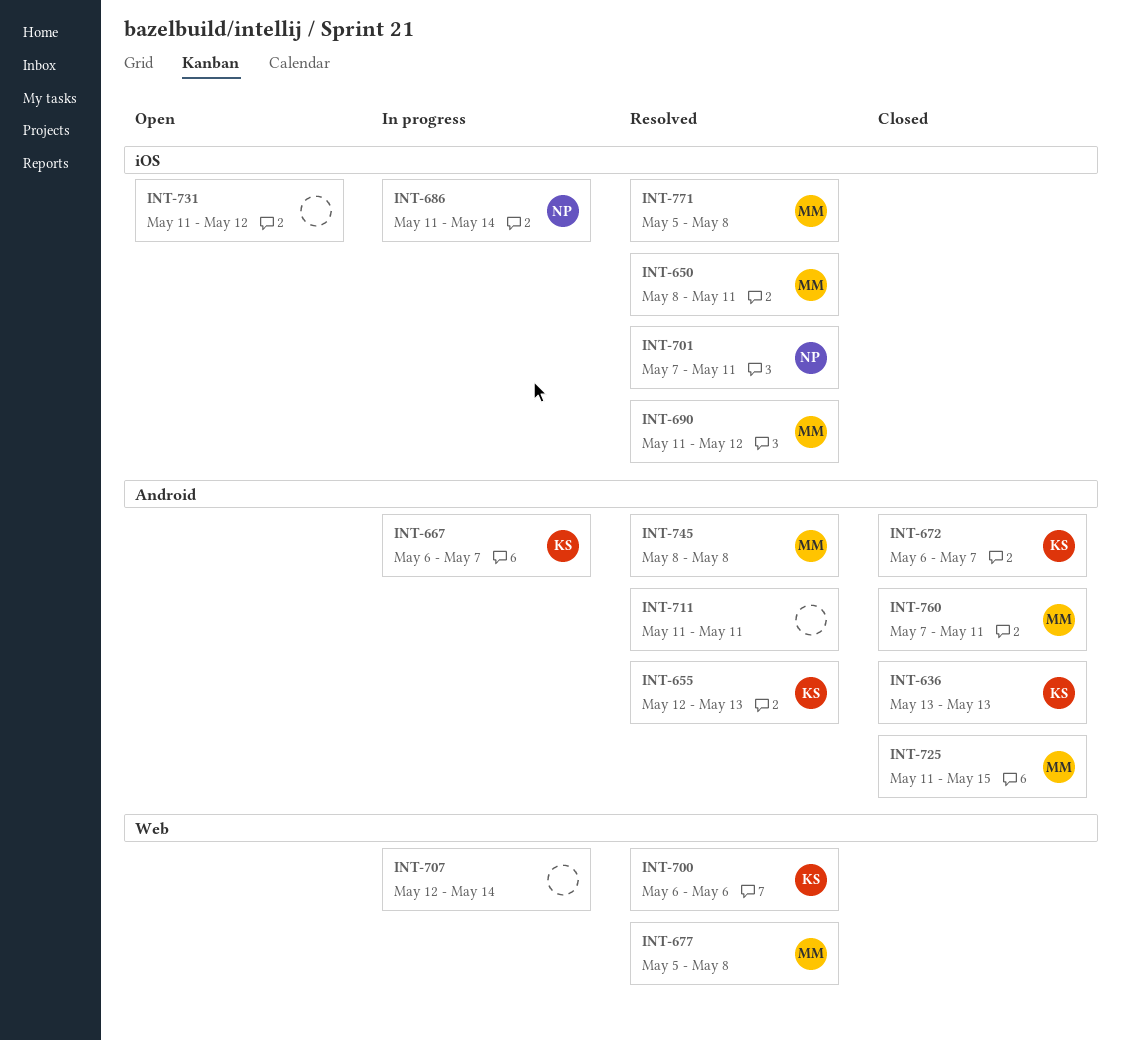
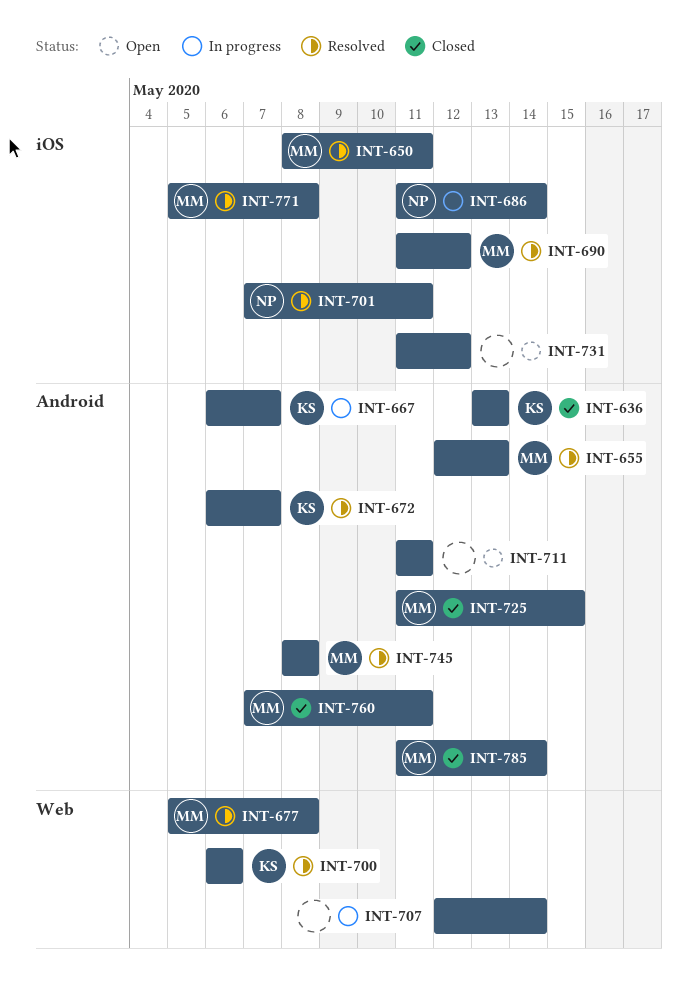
INT-655, owner: KS -> MM
INT-672, status: Closed -> Resolved
INT-711, status: Resolved -> Open
INT-785: none -> present

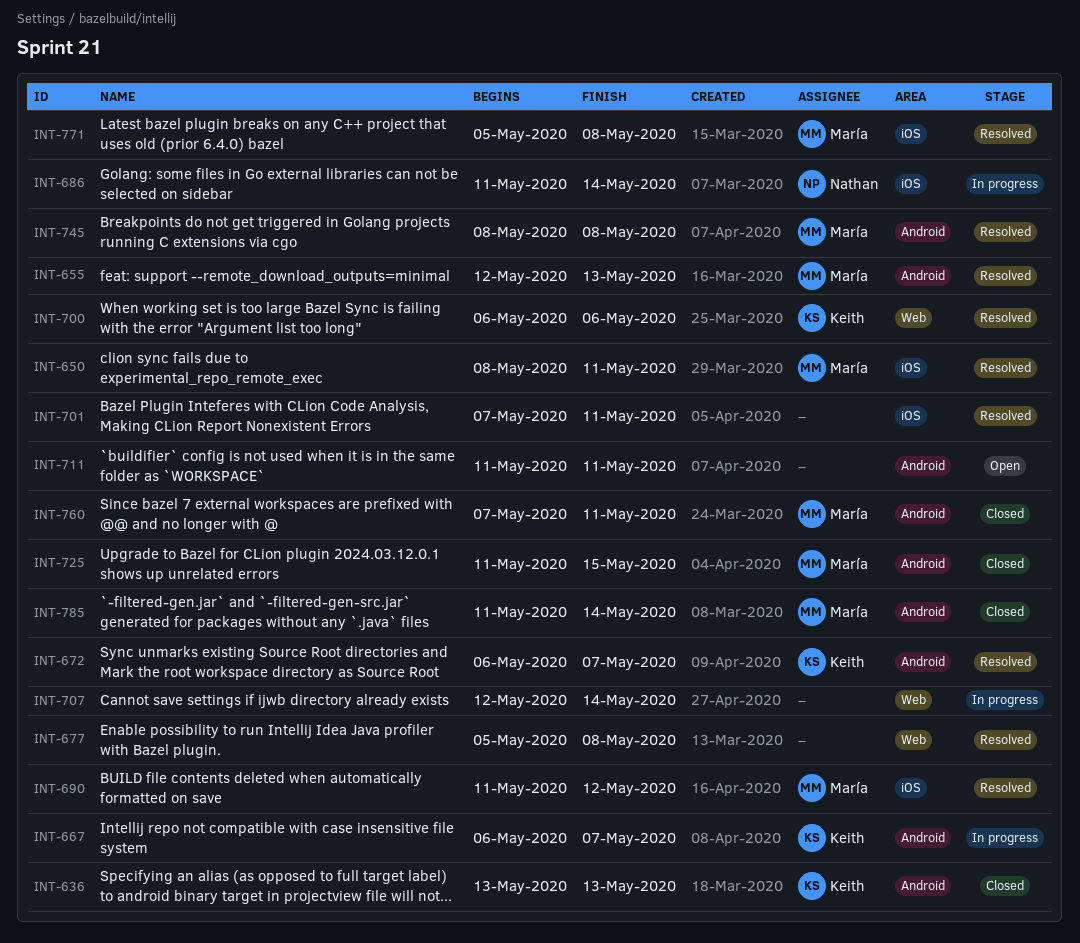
INT-677, owner: María -> none
INT-701, owner: Nathan -> none
INT-731: present -> none

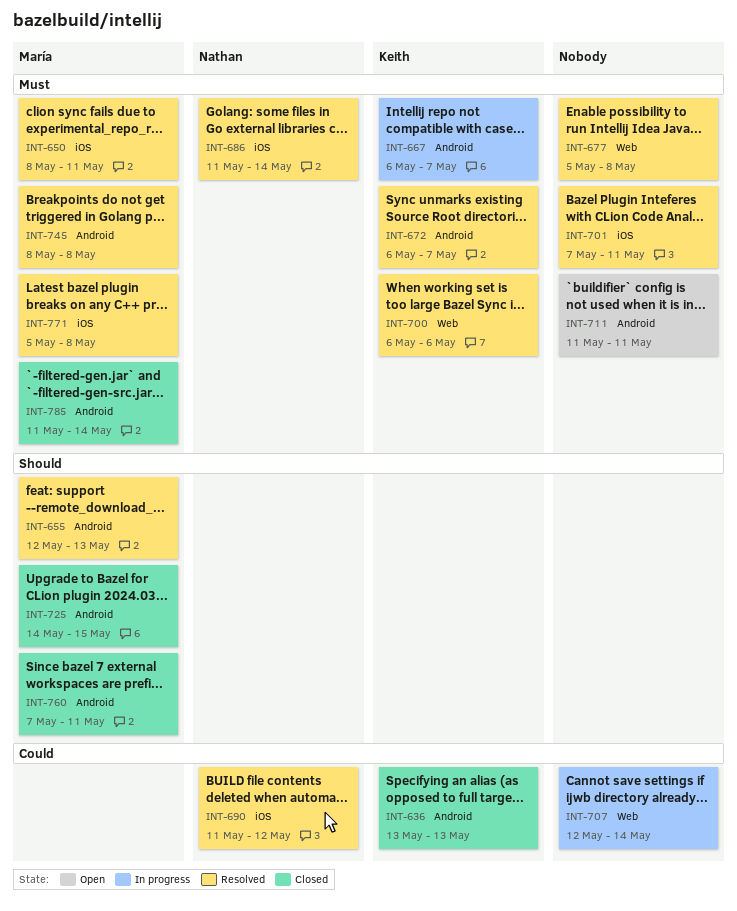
INT-686, status: In progress -> Resolved
INT-690, owner: María -> Nathan
INT-725, start: May 11 -> May 14

